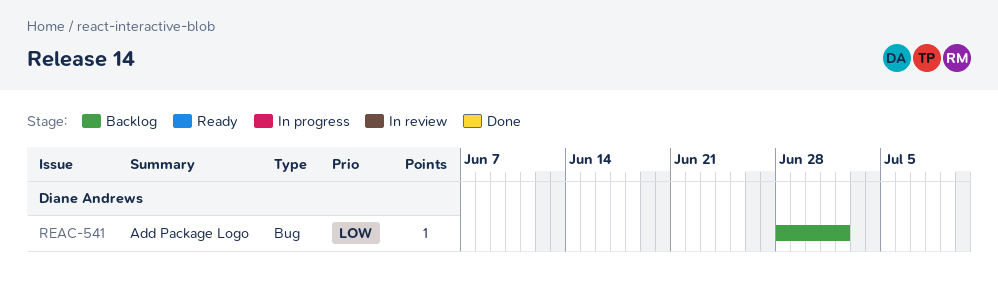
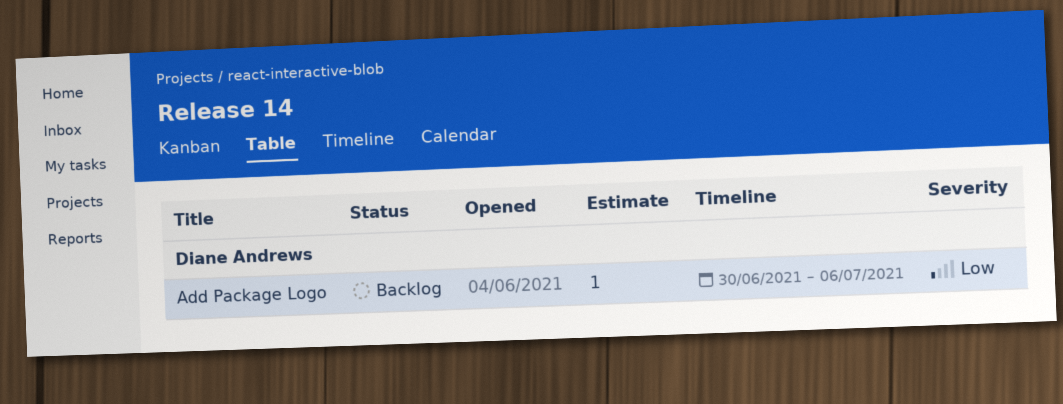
Add Package Logo, start: Jun 28 -> Jun 30
Add Package Logo, due: Jul 2 -> Jul 6

